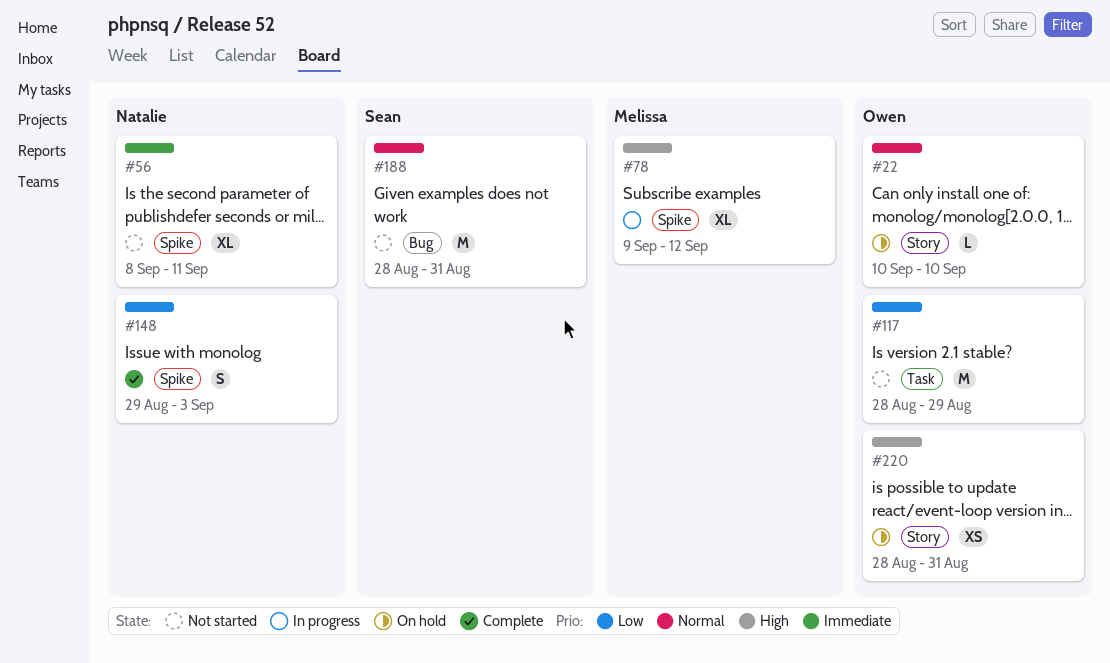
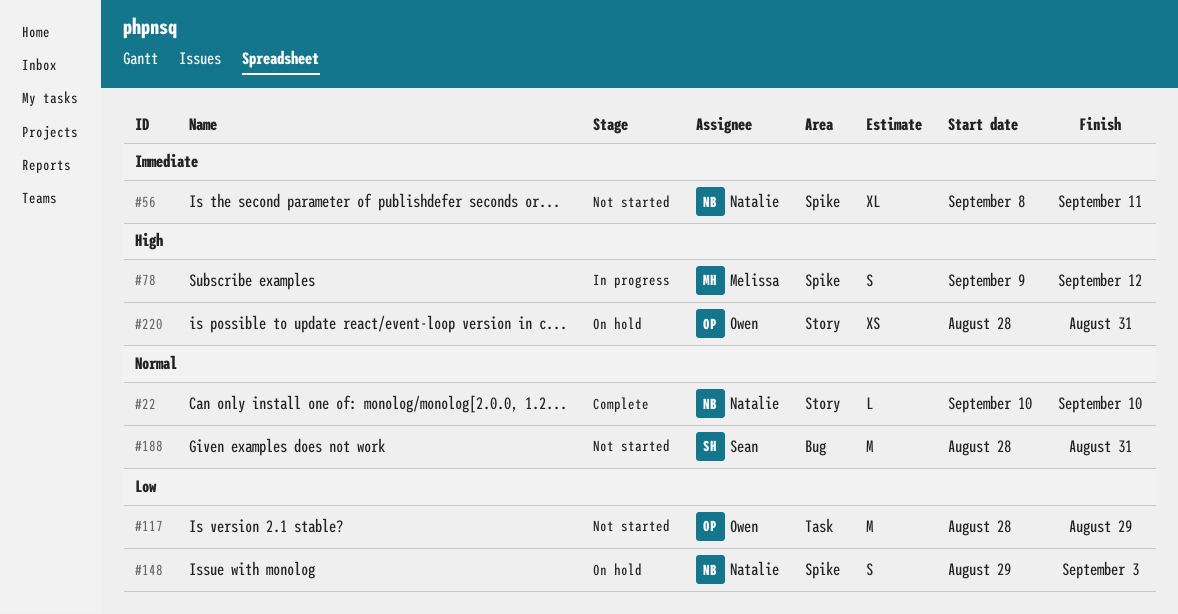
#22, status: On hold -> Complete
#22, owner: Owen -> Natalie
#78, estimate: XL -> S
#148, status: Complete -> On hold

